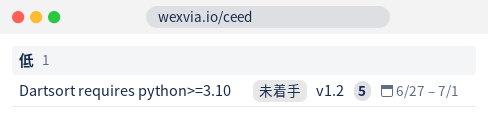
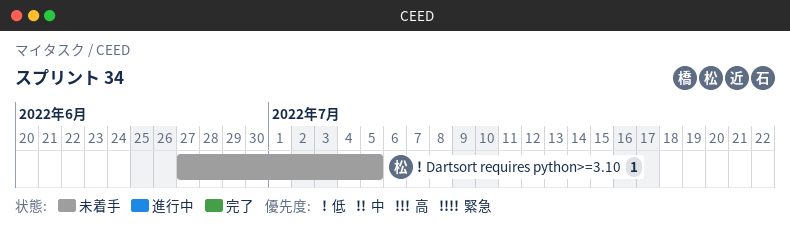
Dartsort requires python>=3.10, estimate: 5 -> 1
Dartsort requires python>=3.10, due: Jul 1 -> Jul 5

